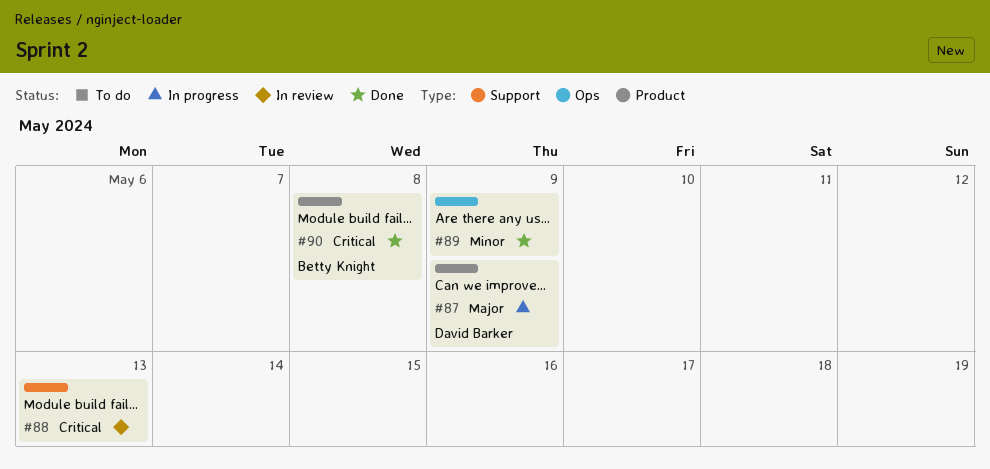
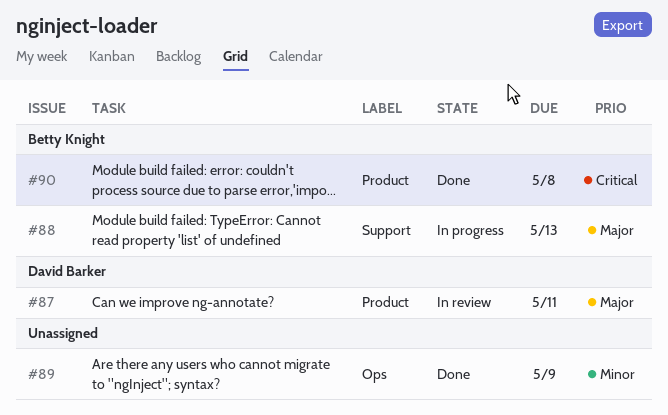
#87, status: In progress -> In review
#87, due: May 9 -> May 11
#88, status: In review -> In progress
#88, owner: none -> Betty Knight
#88, priority: Critical -> Major

